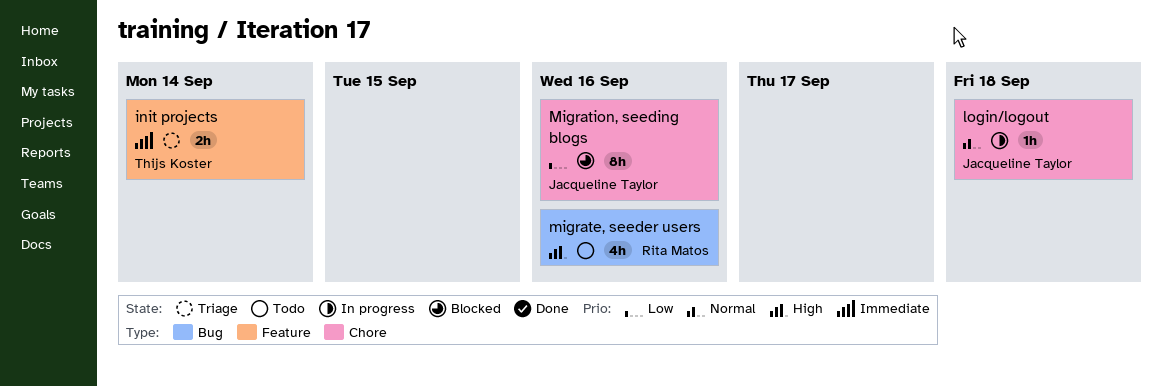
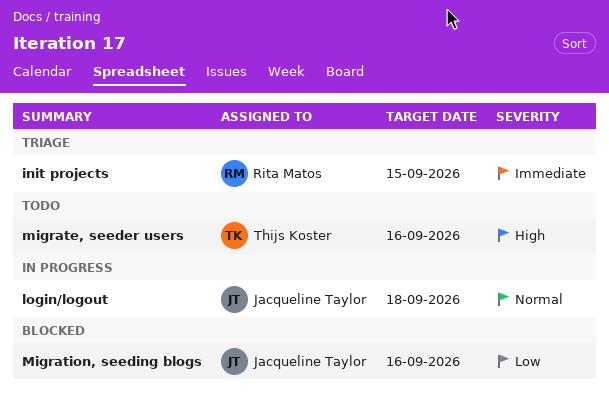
init projects, owner: Thijs Koster -> Rita Matos
init projects, due: Sep 14 -> Sep 15
migrate, seeder users, owner: Rita Matos -> Thijs Koster

